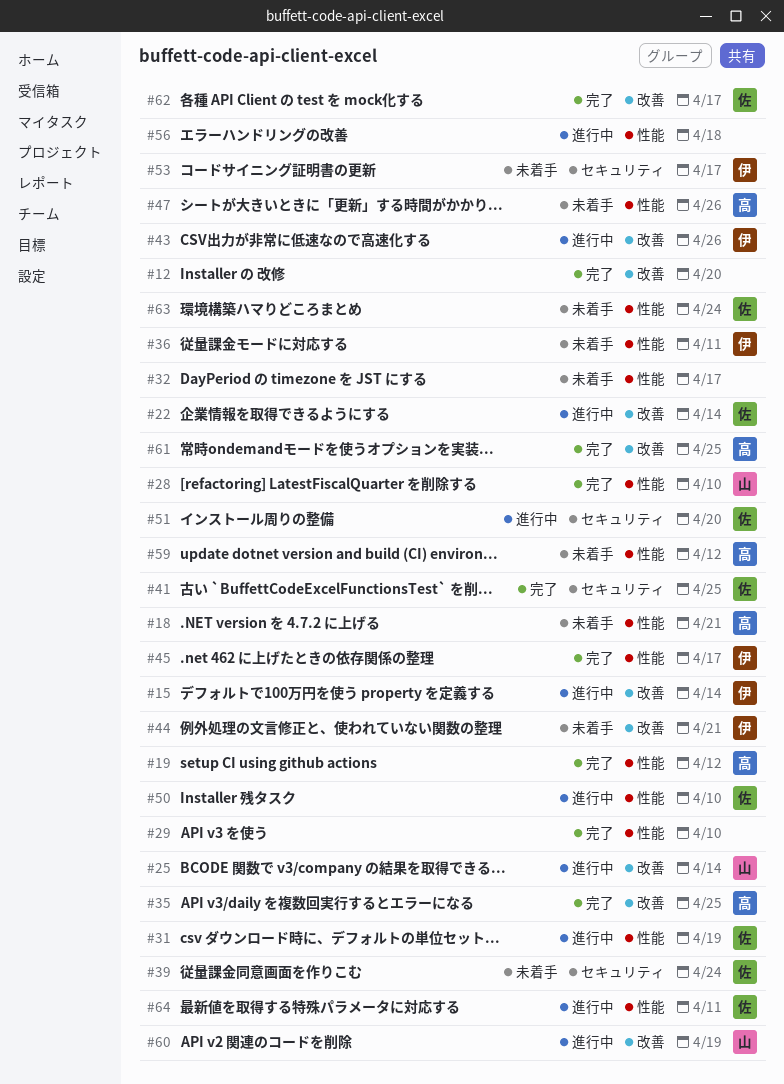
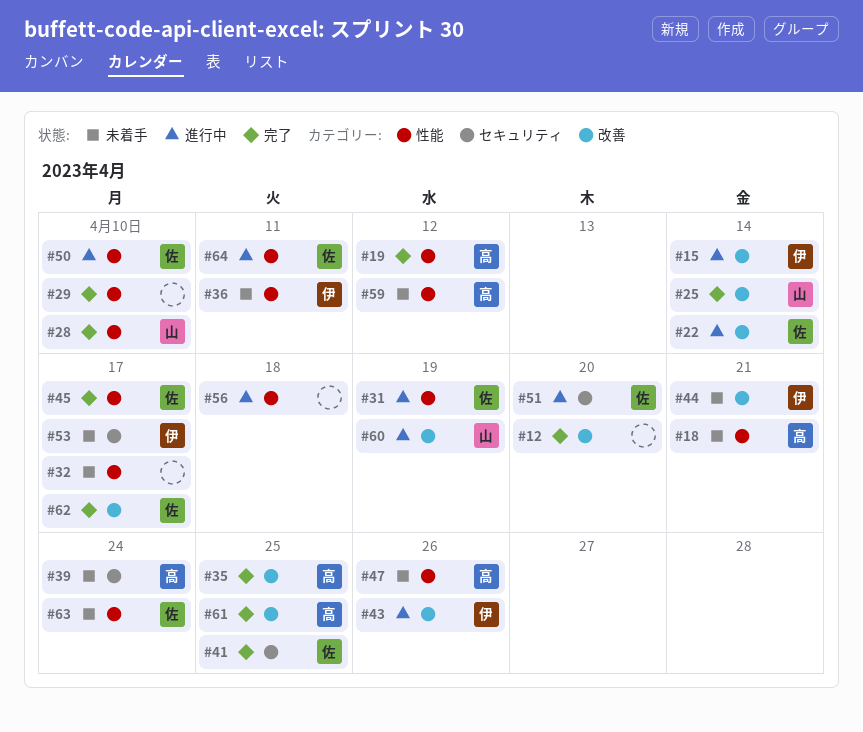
#25, status: 進行中 -> 完了
#39, owner: 佐 -> 高
#45, owner: 伊 -> 佐

